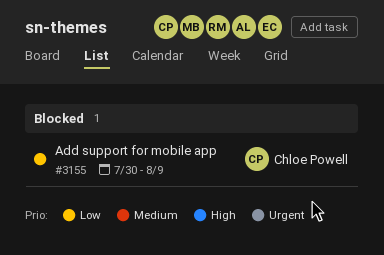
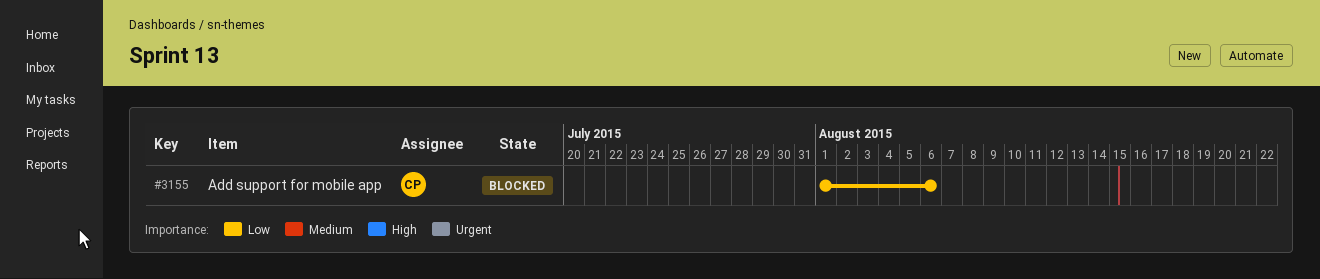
#3155, start: Jul 30 -> Aug 1
#3155, due: Aug 9 -> Aug 6

